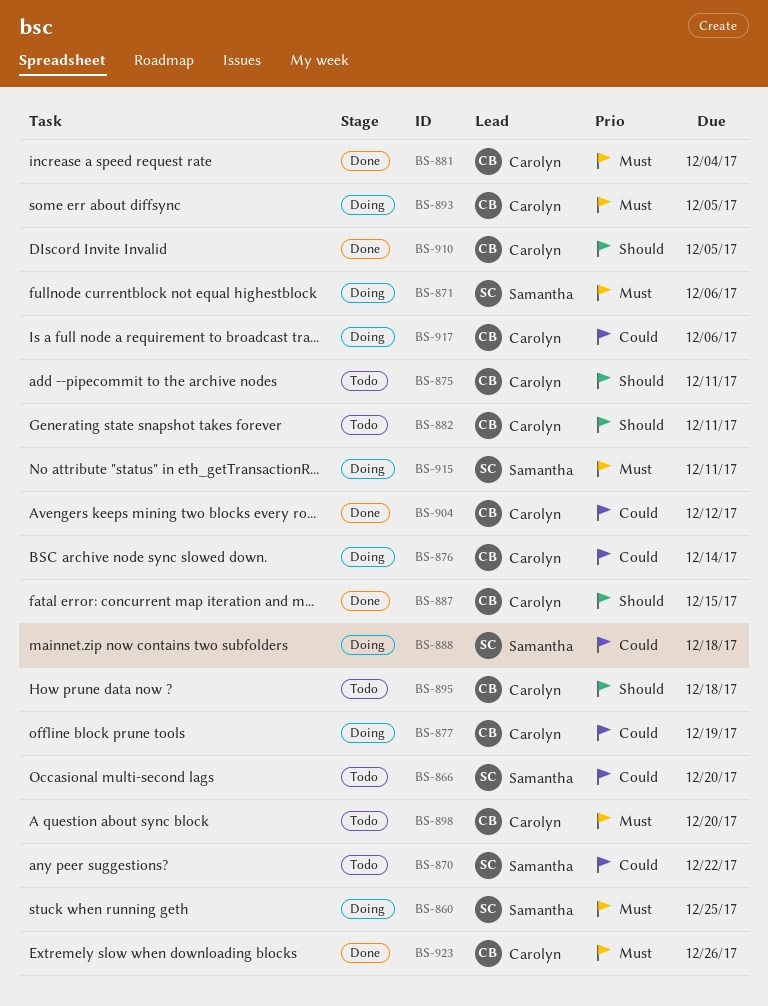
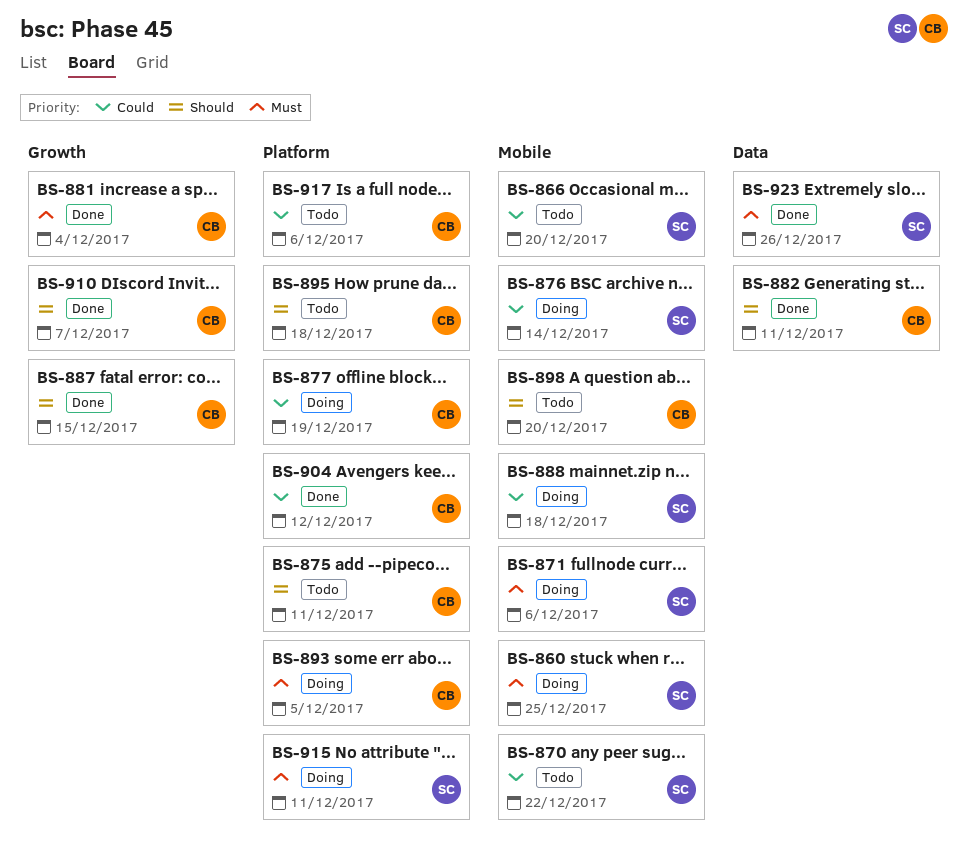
BS-876, owner: Carolyn -> Samantha
BS-882, status: Todo -> Done
BS-898, priority: Must -> Should
BS-910, due: Dec 5 -> Dec 7
BS-917, status: Doing -> Todo
BS-923, owner: Carolyn -> Samantha

